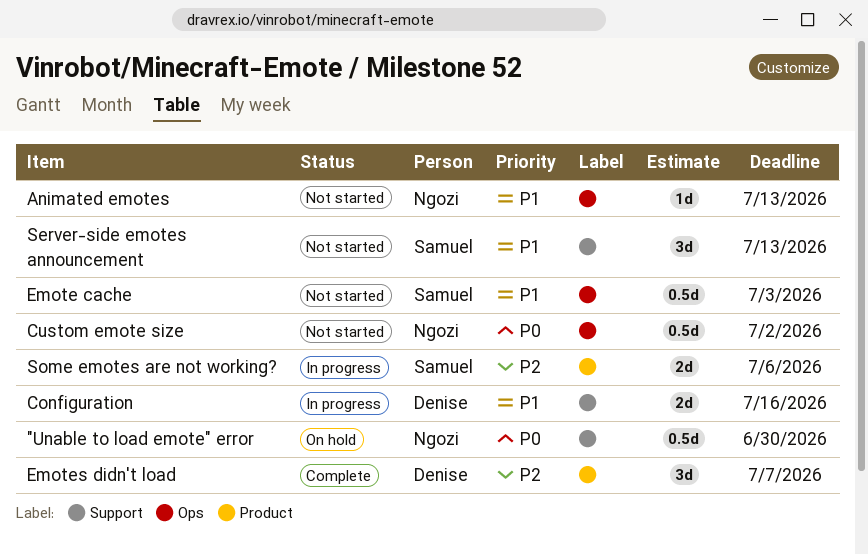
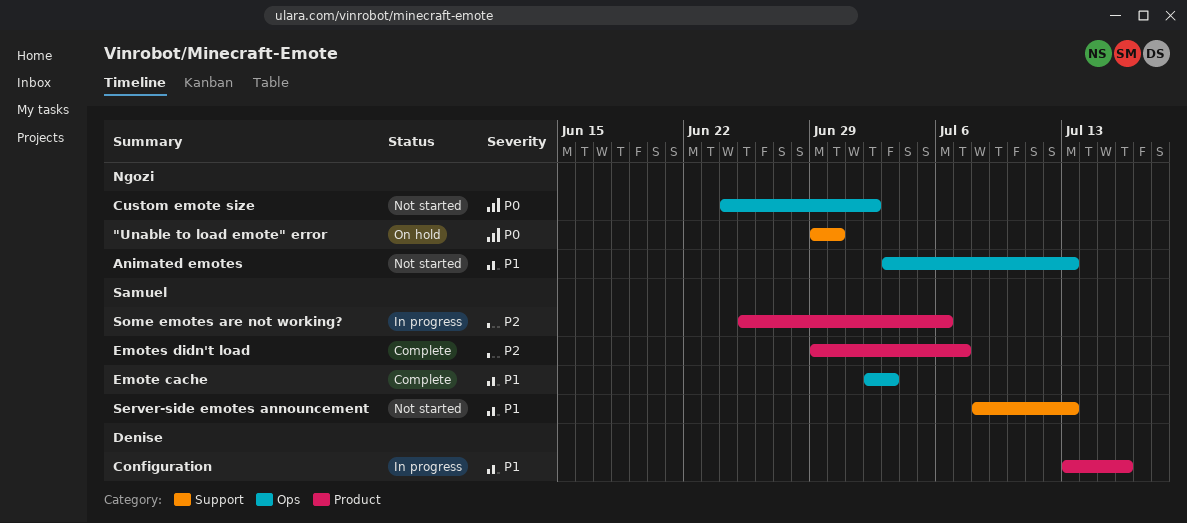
Configuration, label: Support -> Product
Emote cache, status: Not started -> Complete
Emotes didn't load, owner: Denise -> Samuel

